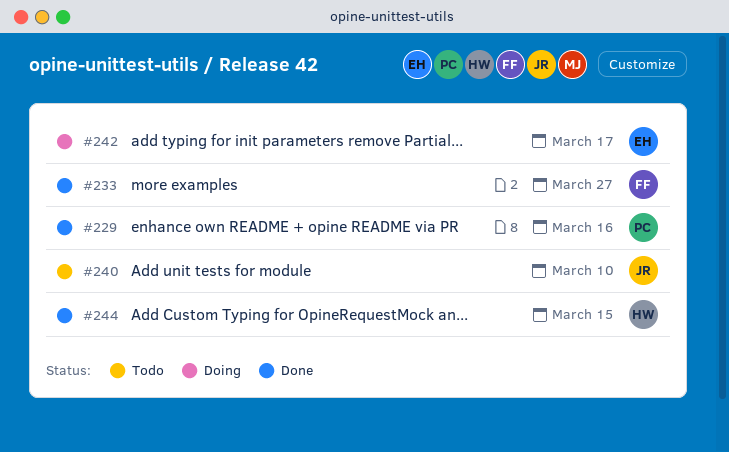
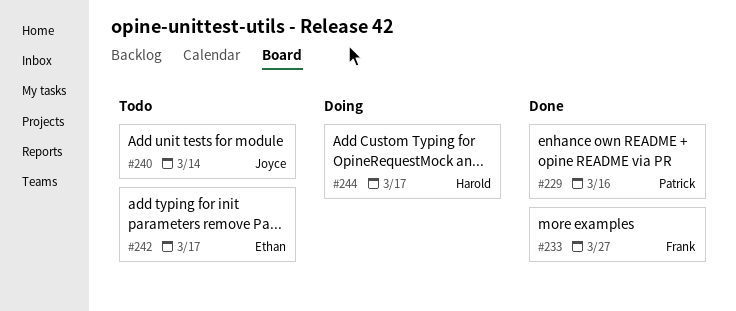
#240, due: Mar 10 -> Mar 14
#242, status: Doing -> Todo
#244, status: Done -> Doing
#244, due: Mar 15 -> Mar 17

